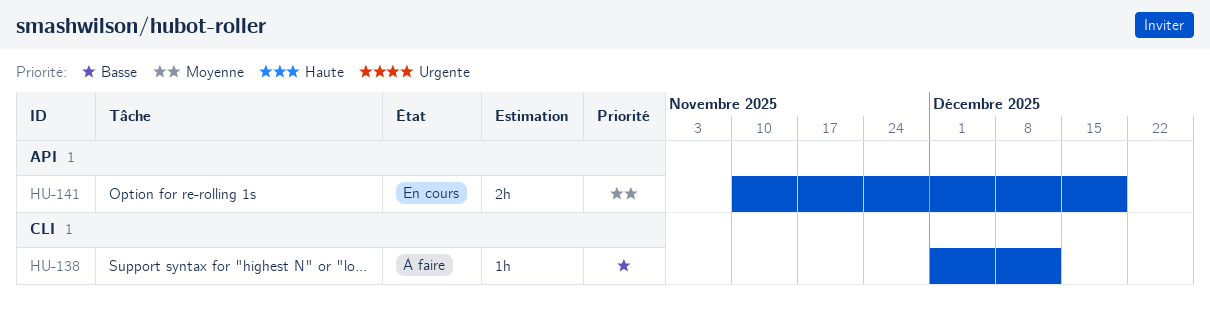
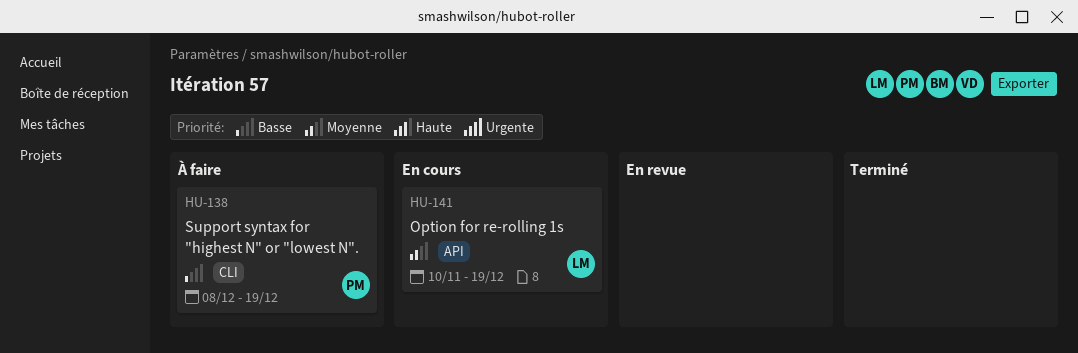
HU-138, start: Dec 1 -> Dec 8
HU-138, due: Dec 12 -> Dec 19

